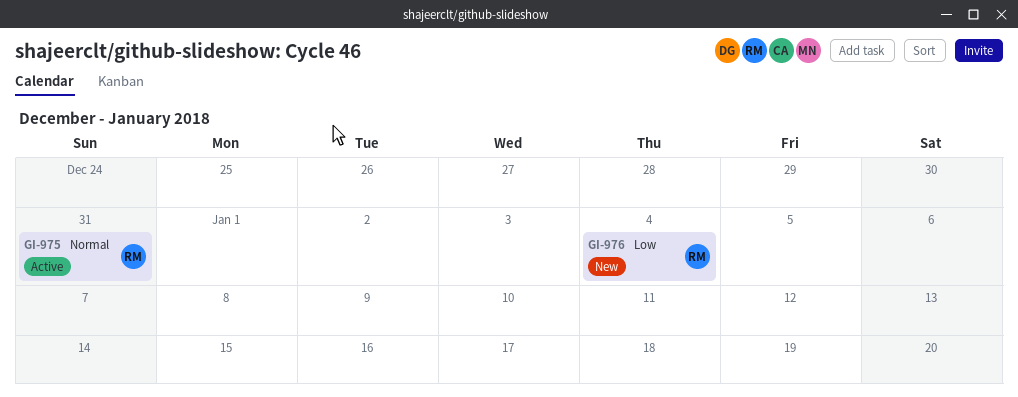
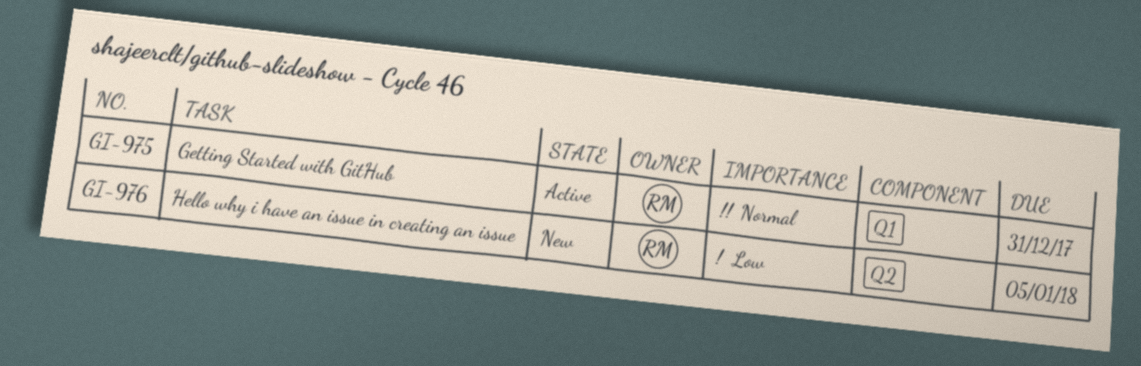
GI-976, due: Jan 4 -> Jan 5

